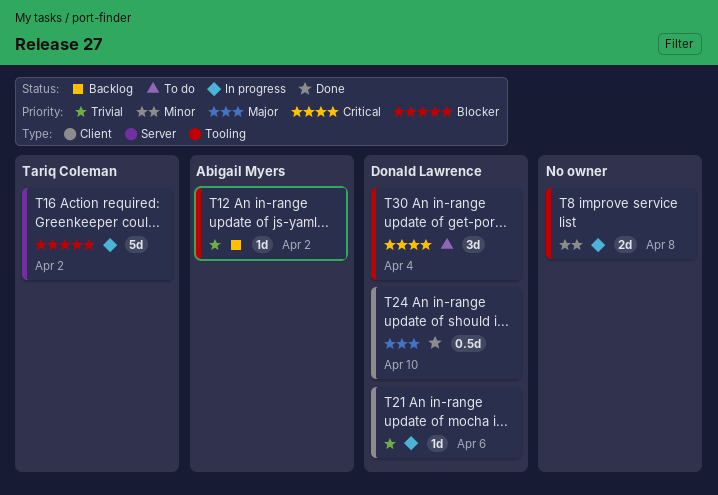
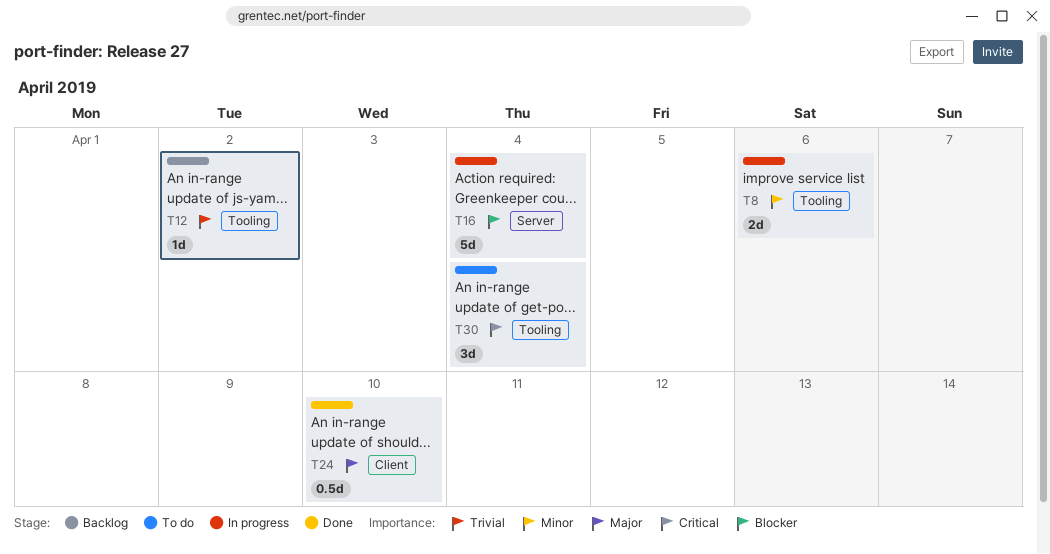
T8, due: Apr 8 -> Apr 6
T16, due: Apr 2 -> Apr 4
T21: present -> none

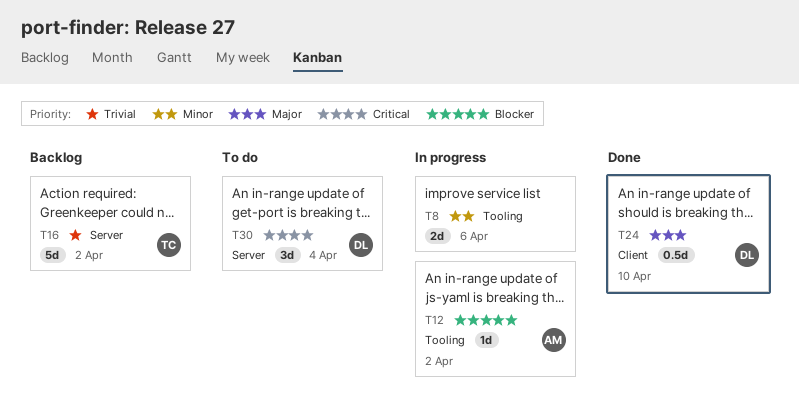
T12, status: Backlog -> In progress
T12, priority: Trivial -> Blocker
T16, status: In progress -> Backlog
T16, priority: Blocker -> Trivial
T16, due: Apr 4 -> Apr 2
T30, label: Tooling -> Server

